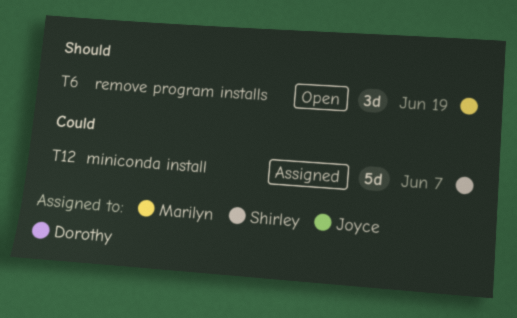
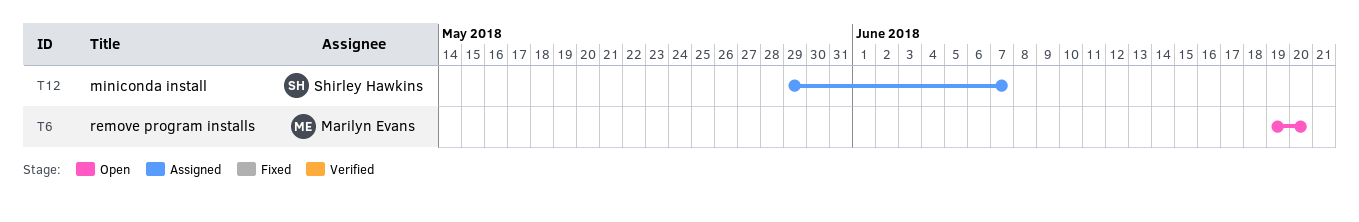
T6, due: Jun 19 -> Jun 20

